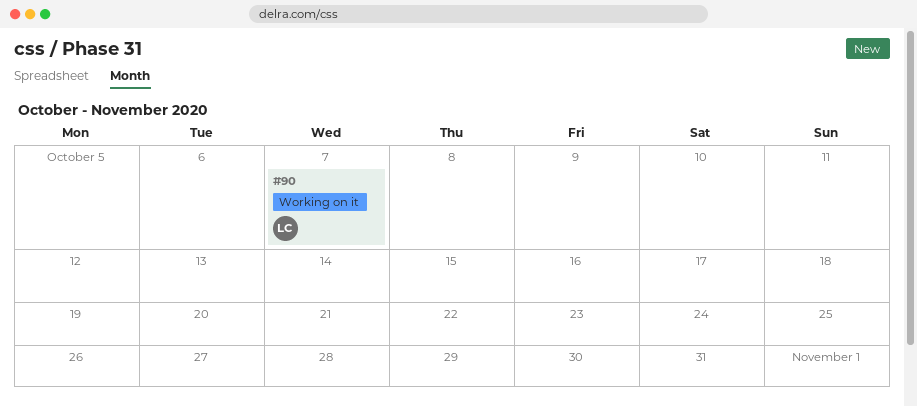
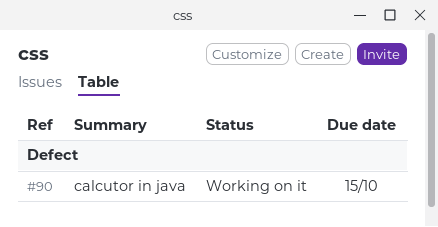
#90, due: Oct 7 -> Oct 15

